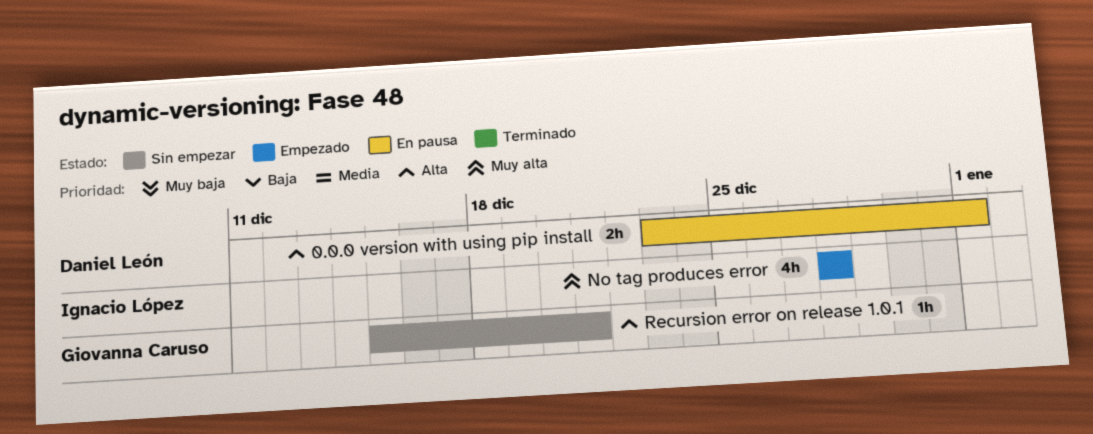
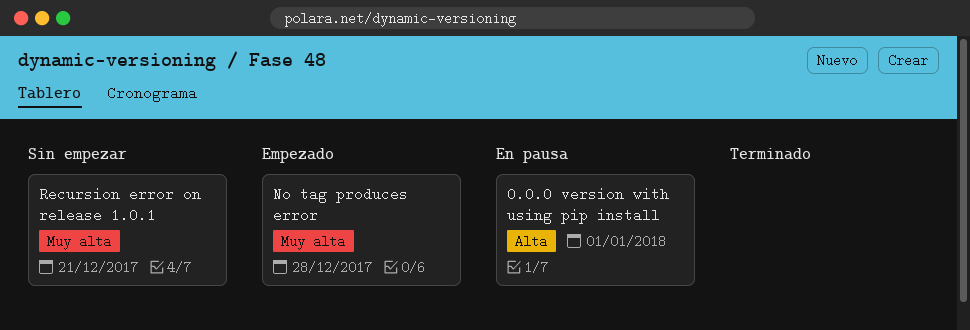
Recursion error on release 1.0.1, priority: Alta -> Muy alta

